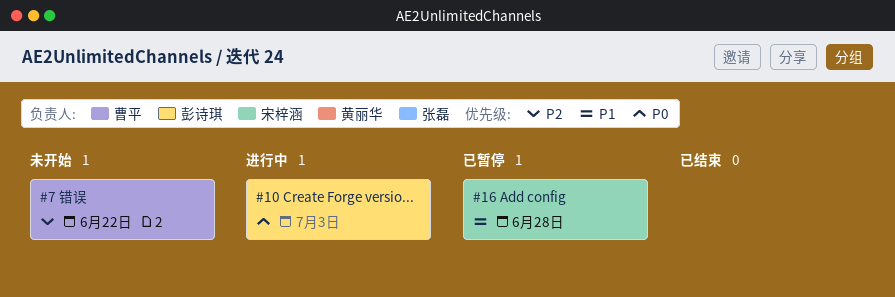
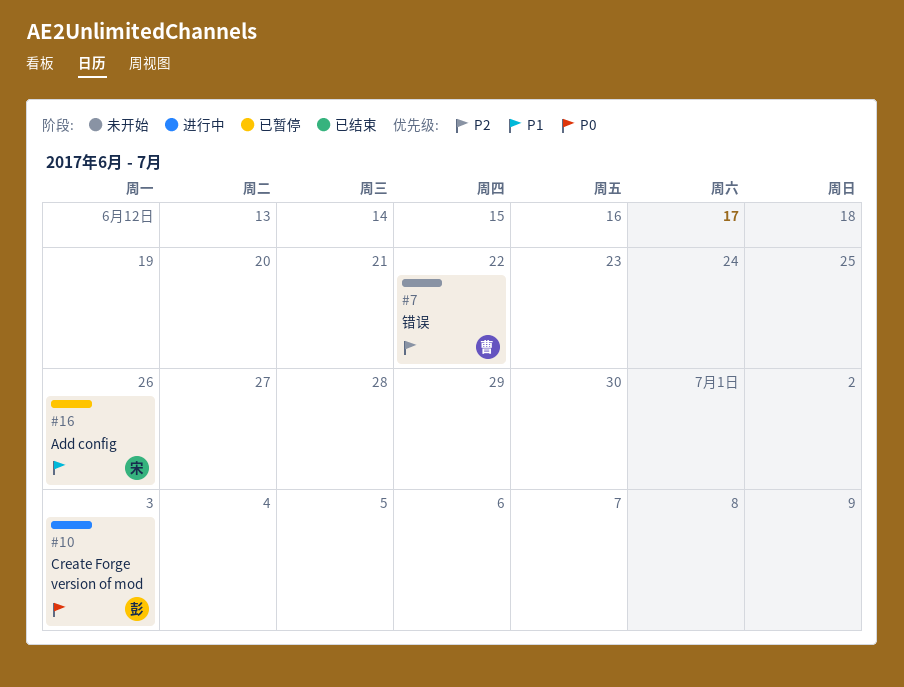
#16, due: Jun 28 -> Jun 26

